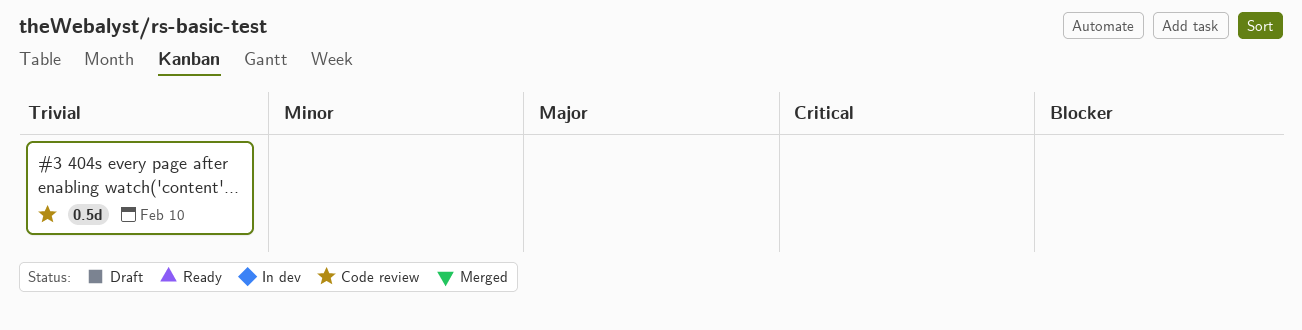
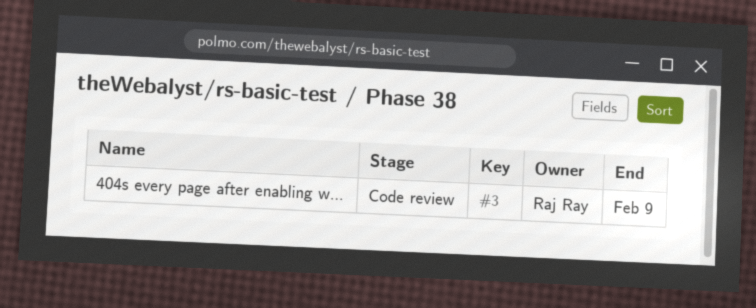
#3, due: Feb 10 -> Feb 9

